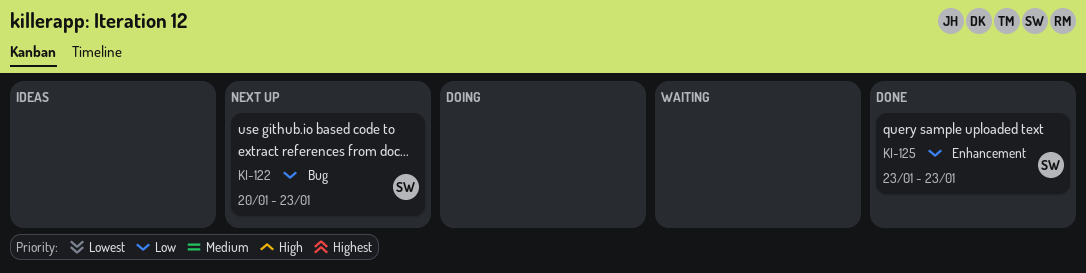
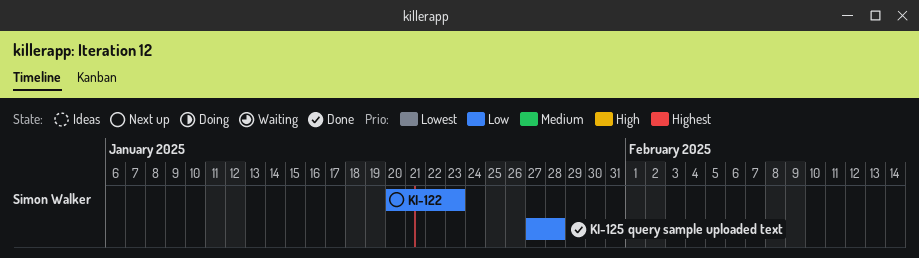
KI-125, start: Jan 23 -> Jan 27
KI-125, due: Jan 23 -> Jan 28

